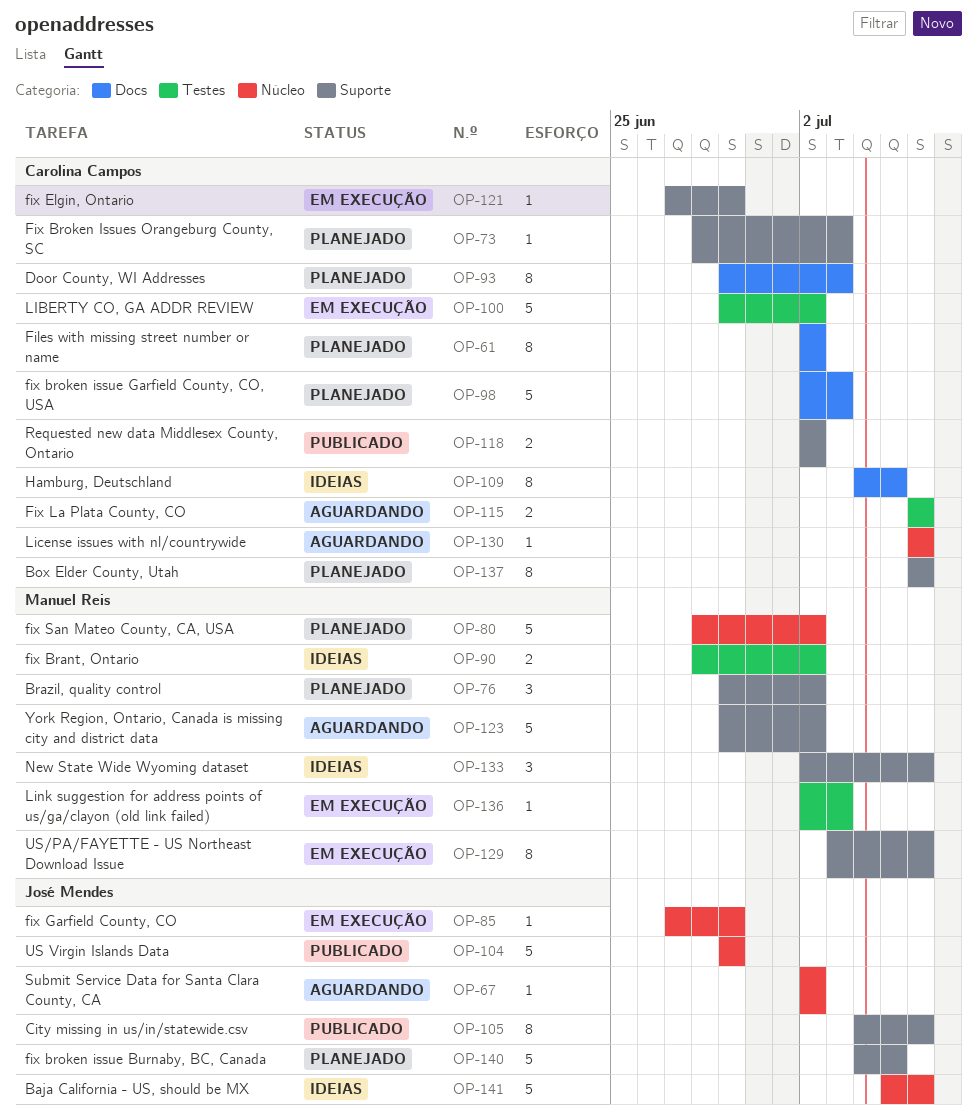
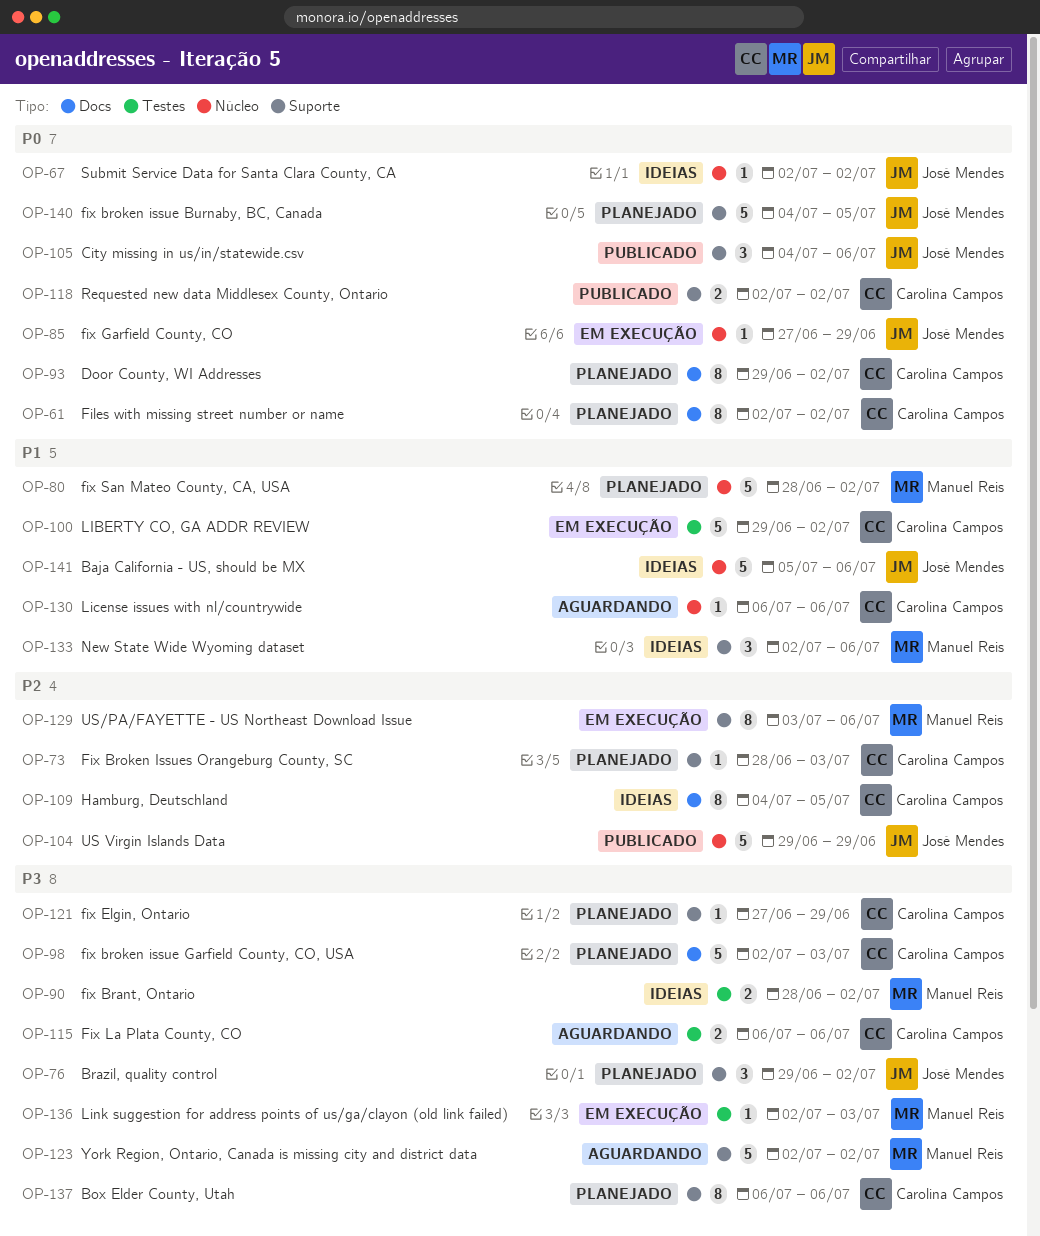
OP-67, status: Aguardando -> Ideias
OP-76, owner: Manuel Reis -> José Mendes
OP-93, due: Jul 3 -> Jul 2
OP-105, estimate: 8 -> 3
OP-121, status: Em execução -> Planejado
OP-123, start: Jun 29 -> Jul 2

